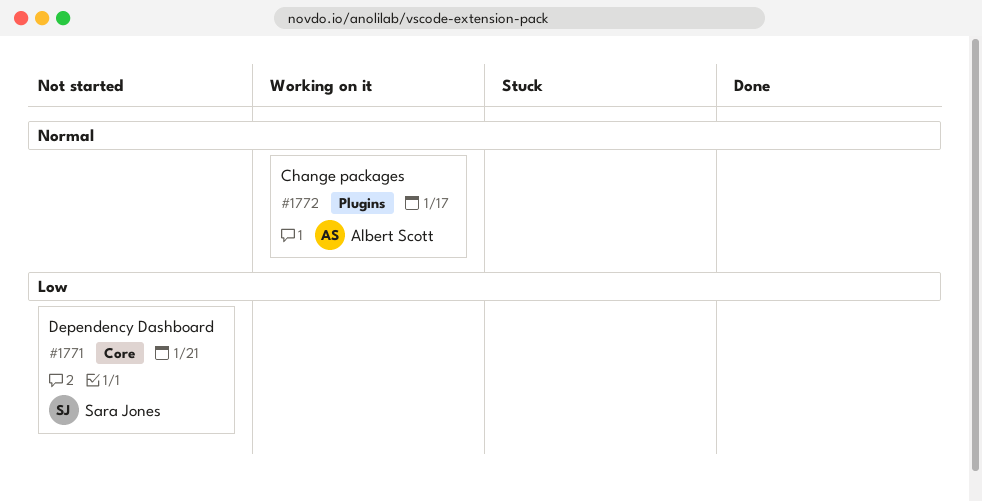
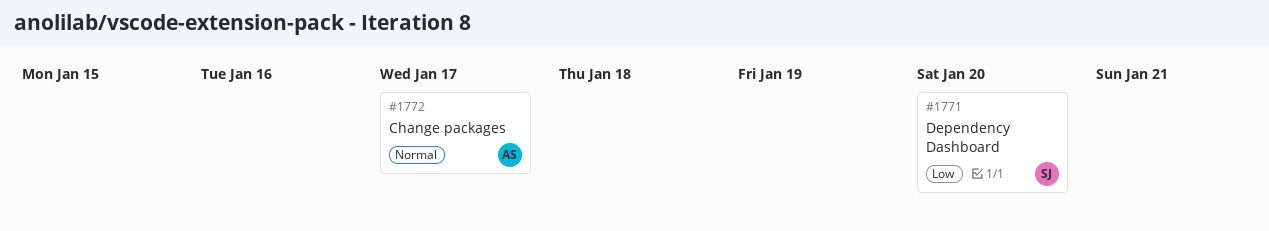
#1771, due: Jan 21 -> Jan 20

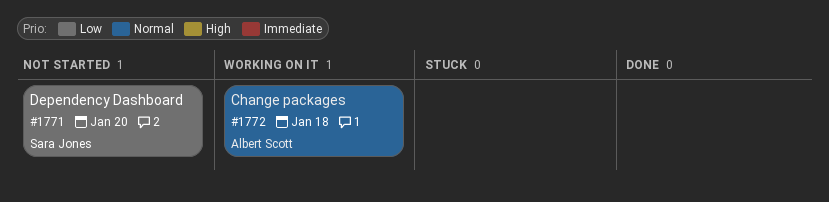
#1772, due: Jan 17 -> Jan 18

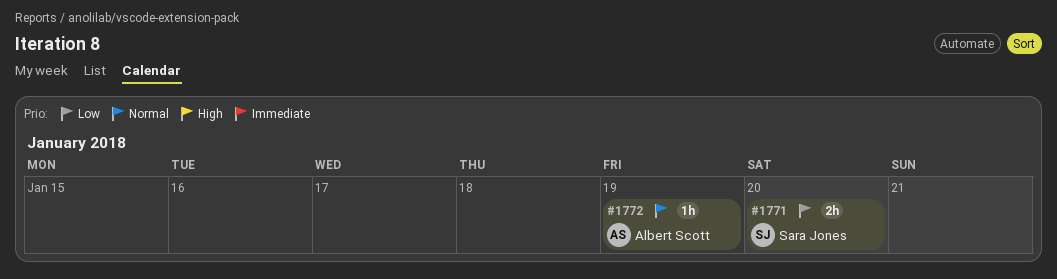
#1772, due: Jan 18 -> Jan 19

